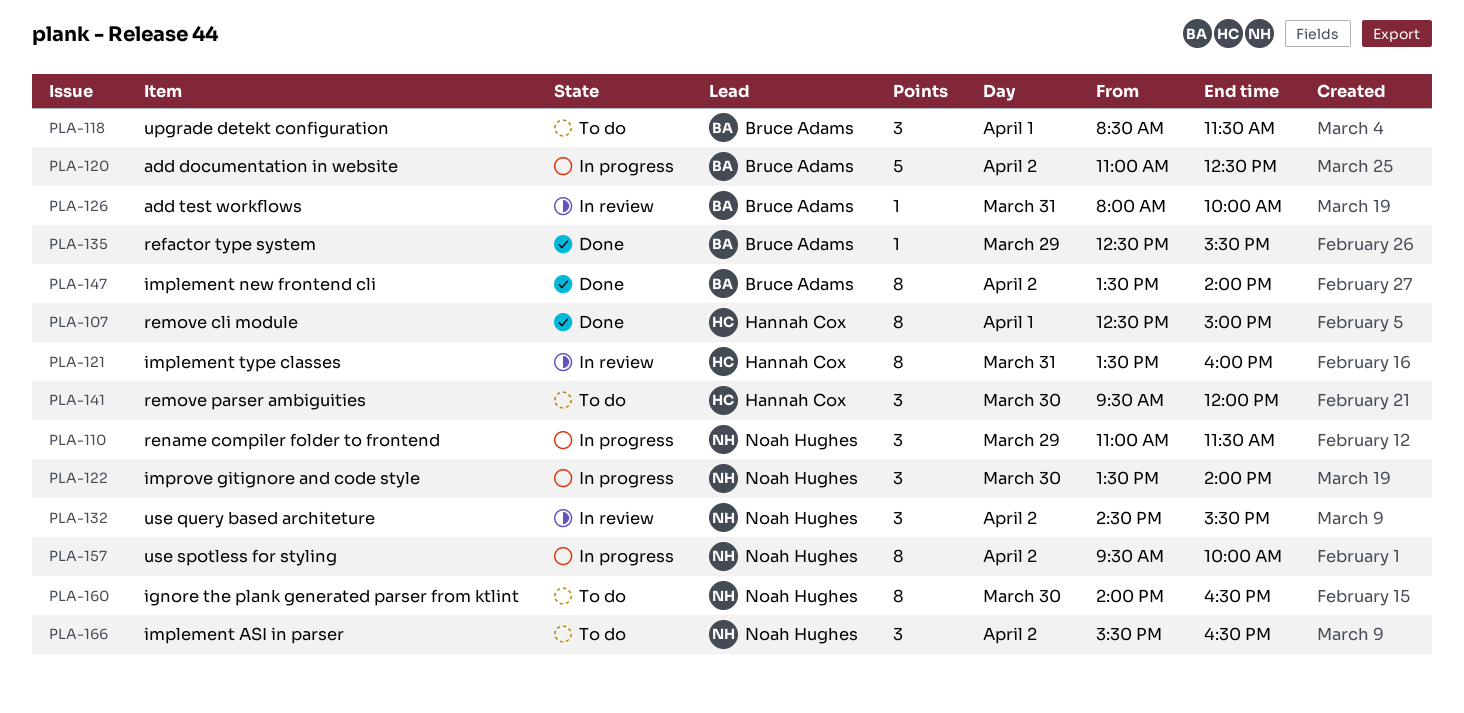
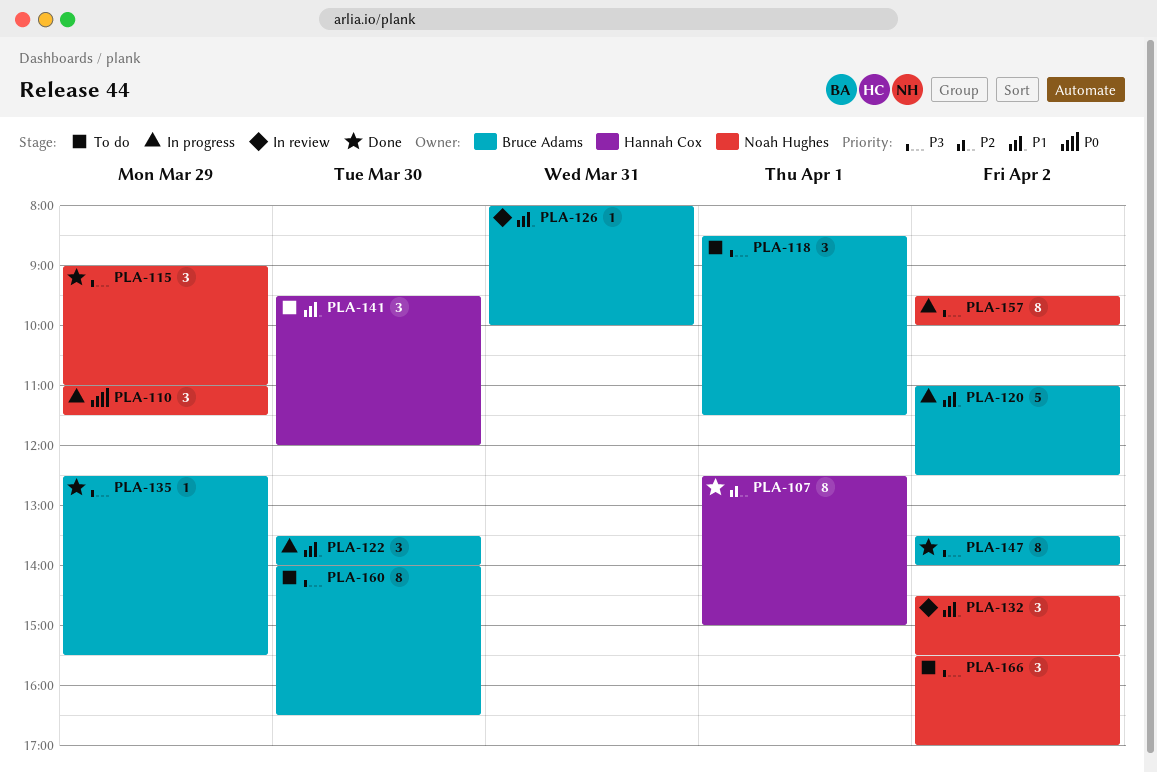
PLA-115: none -> present
PLA-121: present -> none
PLA-122, owner: Noah Hughes -> Bruce Adams
PLA-160, owner: Noah Hughes -> Bruce Adams
PLA-166, ends: 16:30 -> 17:00

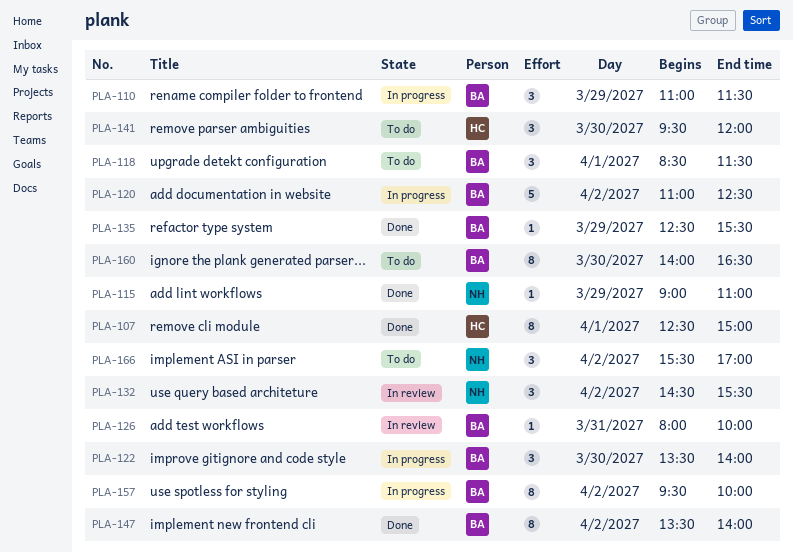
PLA-110, owner: Noah Hughes -> Bruce Adams
PLA-115, estimate: 3 -> 1
PLA-157, owner: Noah Hughes -> Bruce Adams

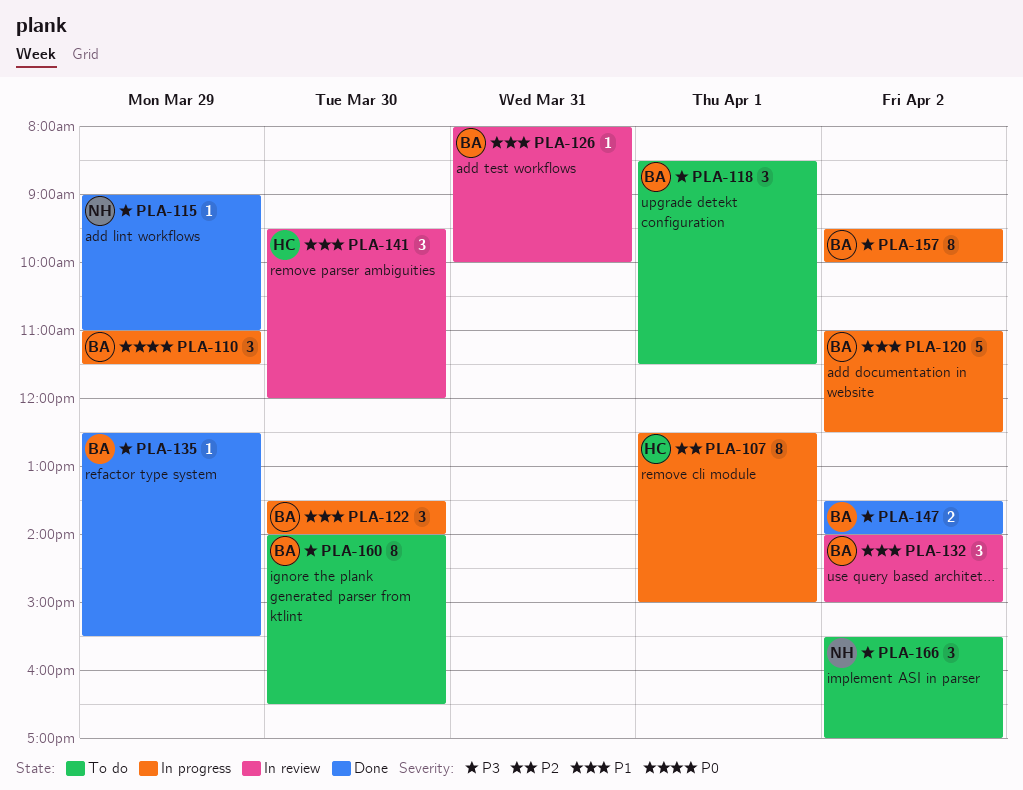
PLA-107, status: Done -> In progress
PLA-132, owner: NH -> BA
PLA-132, begins: 14:30 -> 14:00
PLA-132, ends: 15:30 -> 15:00
PLA-141, status: To do -> In review
PLA-147, estimate: 8 -> 2

